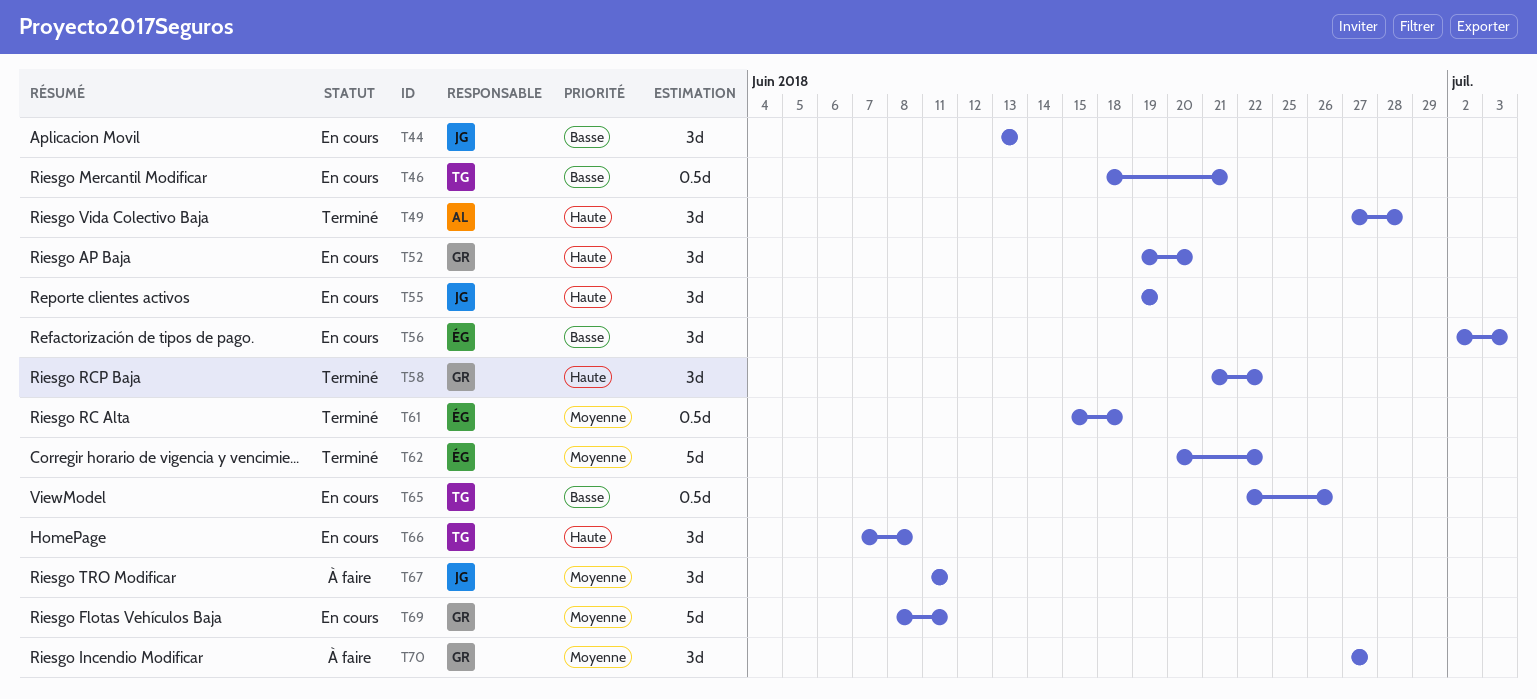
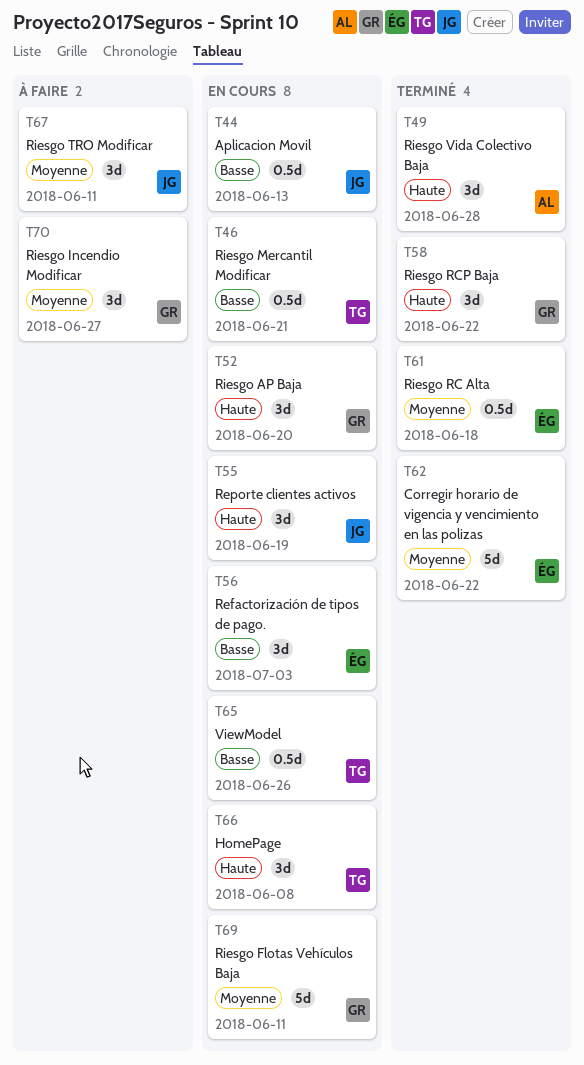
T44, estimate: 3d -> 0.5d

